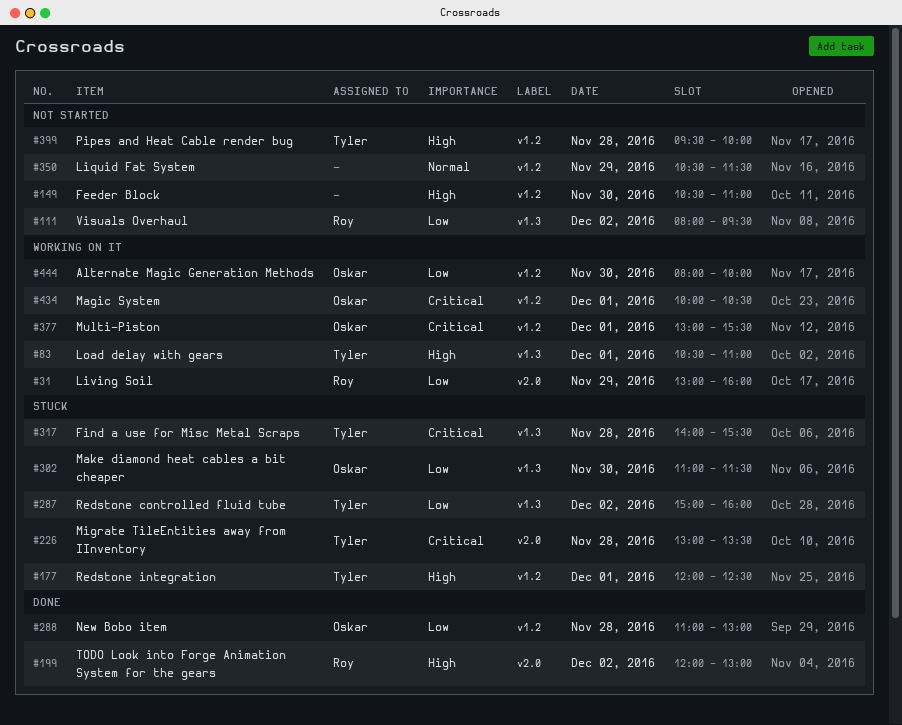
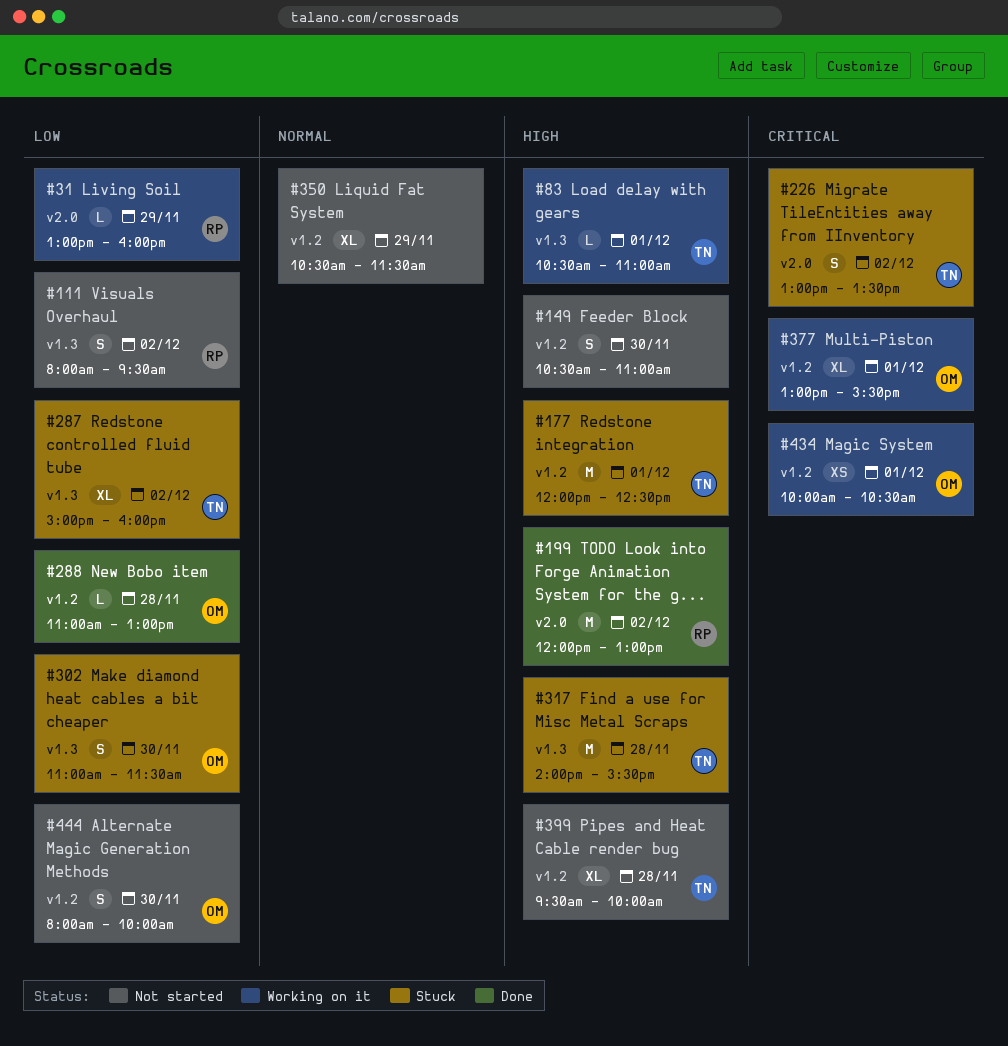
#226, day: Nov 28 -> Dec 2
#317, priority: Critical -> High
#444, status: Working on it -> Not started

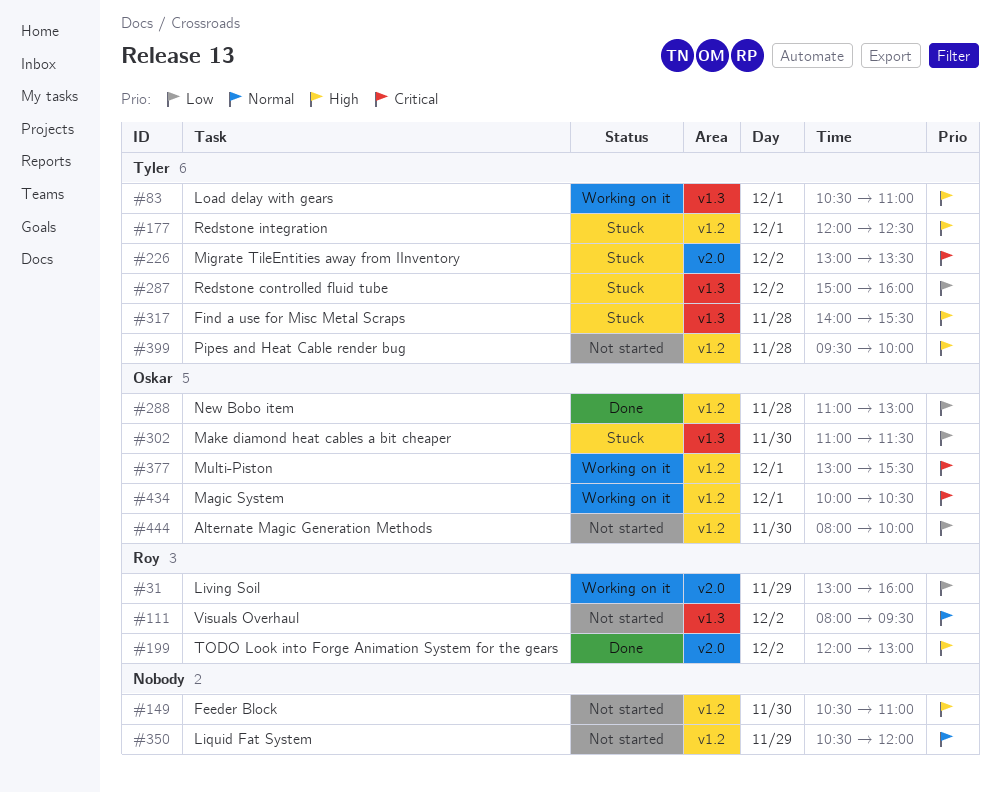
#111, priority: Low -> Normal
#350, ends: 11:30 -> 12:00

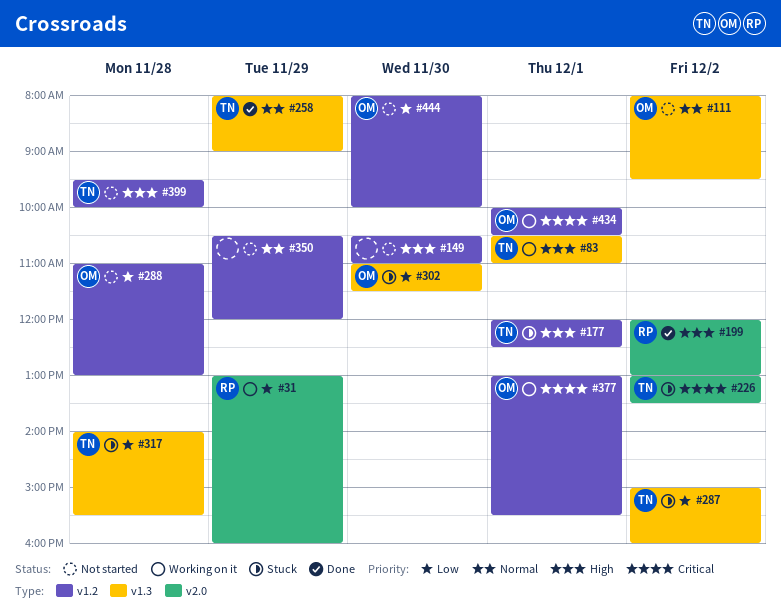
#111, owner: Roy -> Oskar
#258: none -> present
#288, status: Done -> Not started
#317, priority: High -> Low

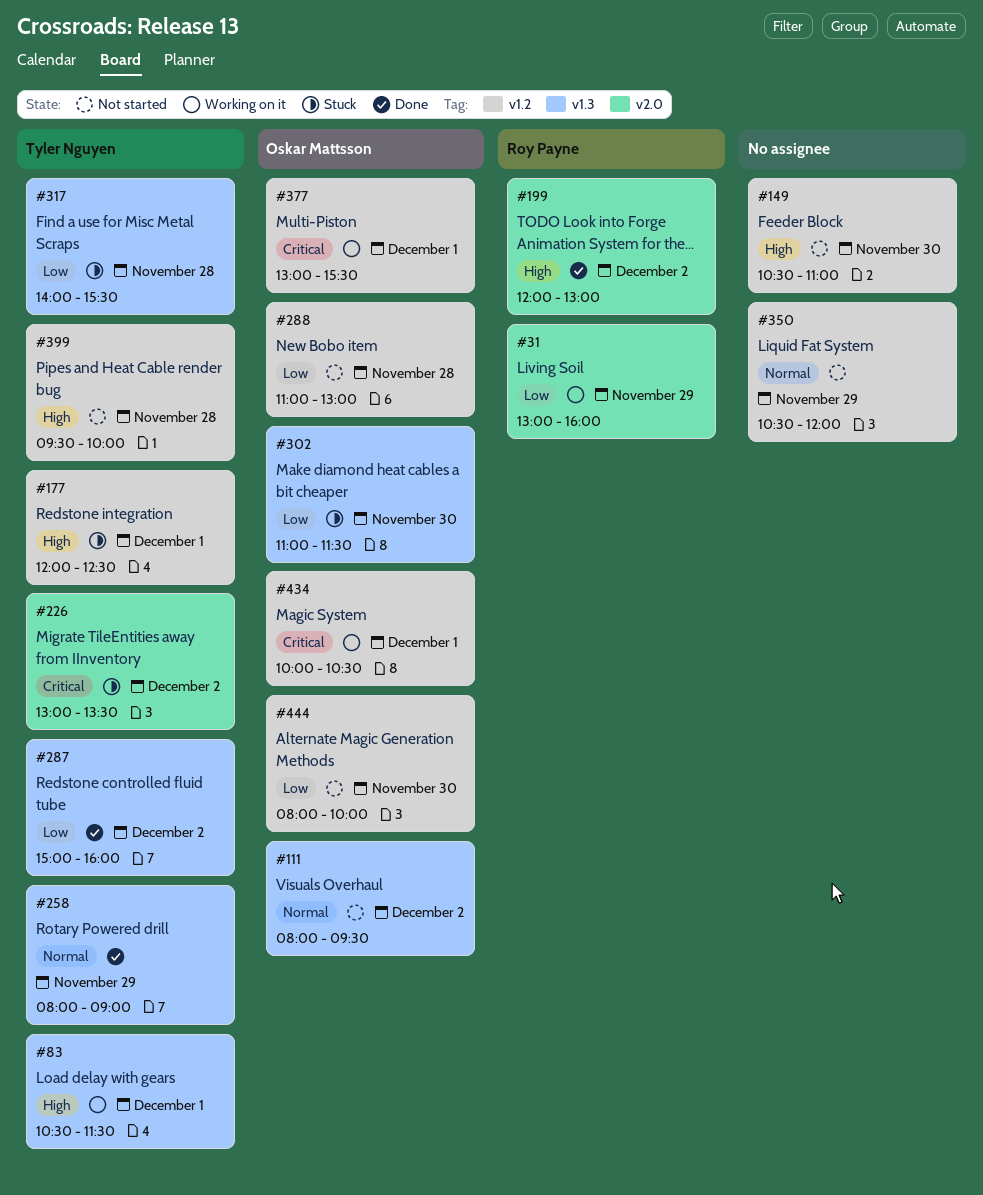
#83, ends: 11:00 -> 11:30
#287, status: Stuck -> Done

